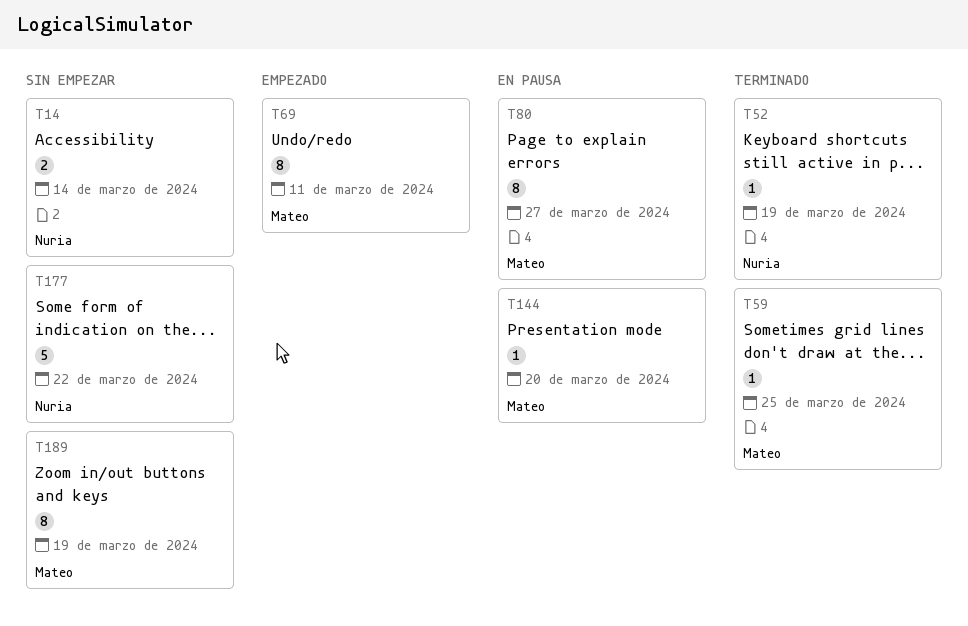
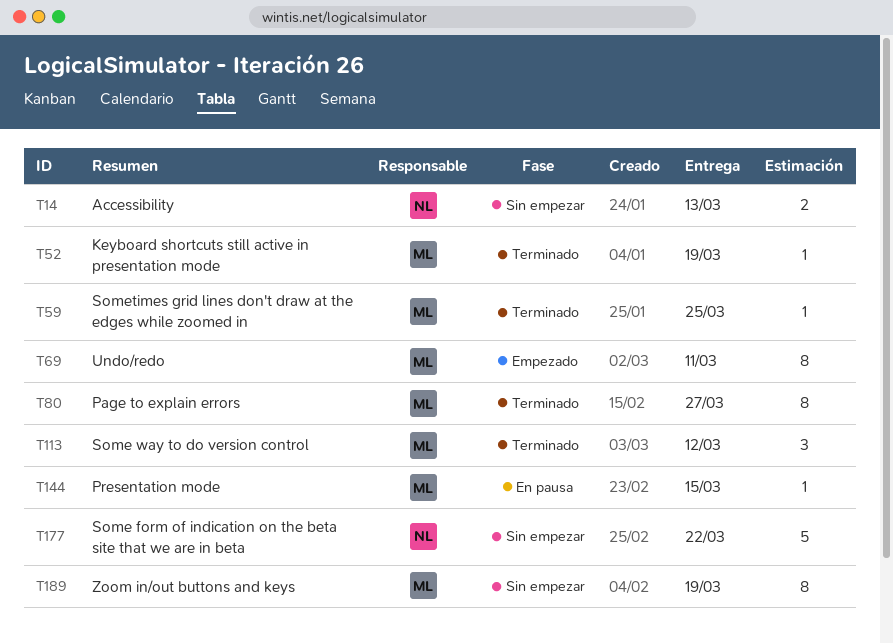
T14, due: Mar 14 -> Mar 13
T52, owner: Nuria -> Mateo
T80, status: En pausa -> Terminado
T113: none -> present
T144, due: Mar 20 -> Mar 15

